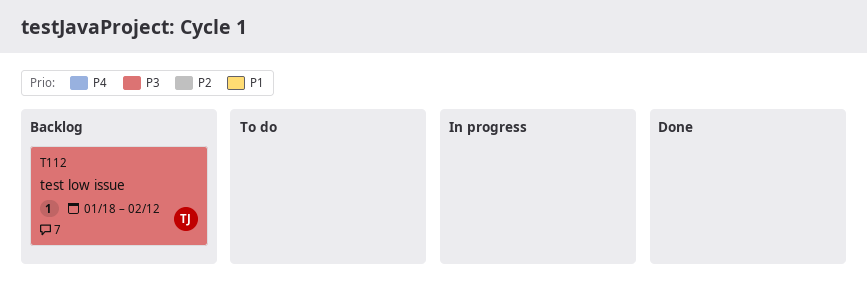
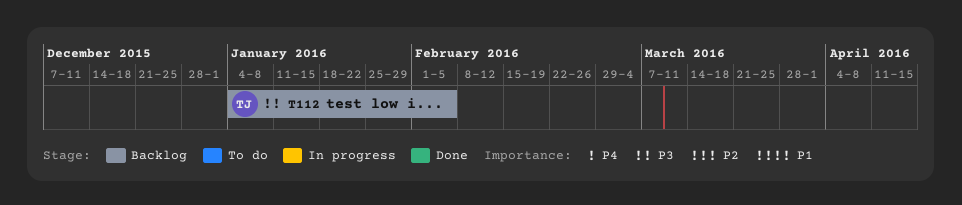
T112, start: Jan 18 -> Jan 4
T112, due: Feb 12 -> Feb 5

